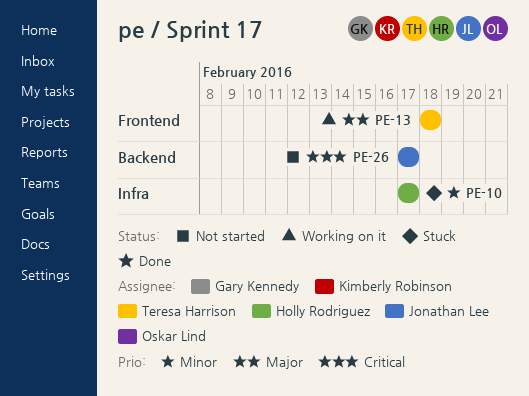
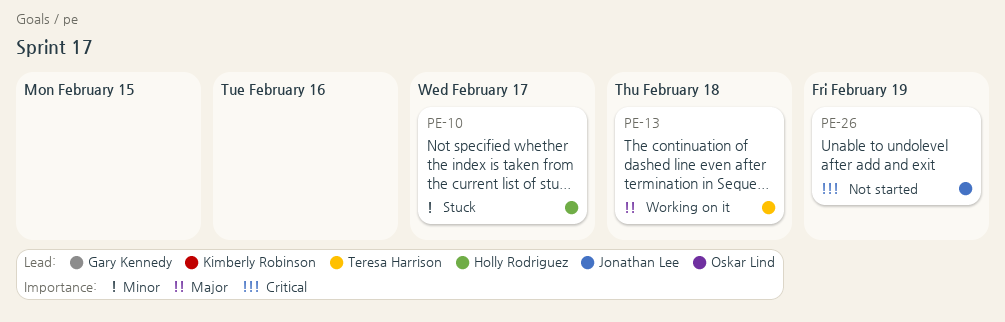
PE-26, due: Feb 17 -> Feb 19

